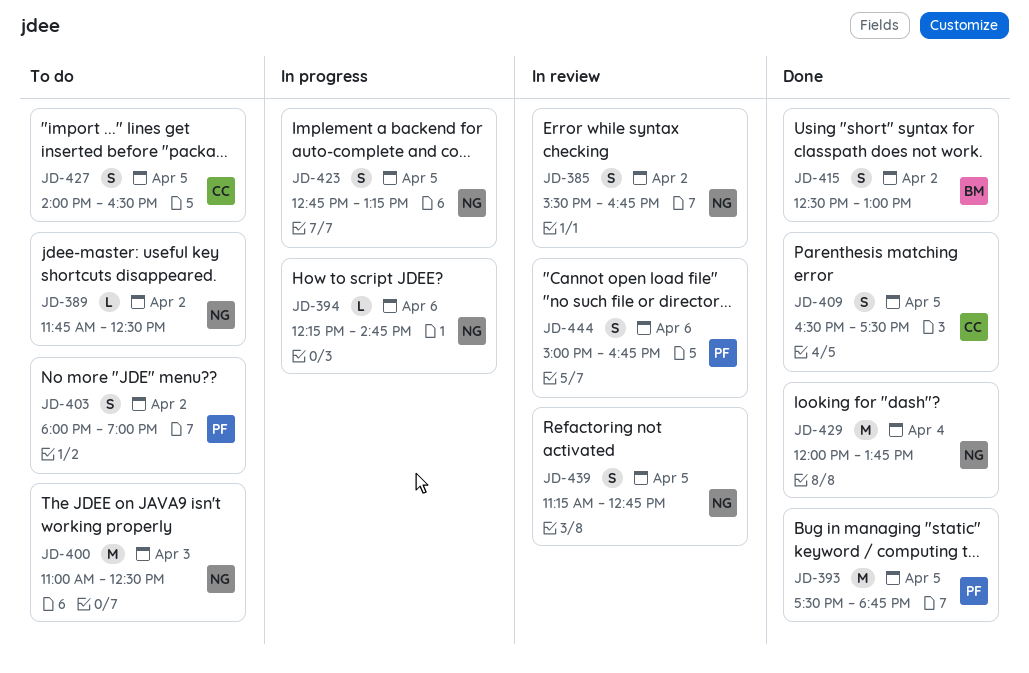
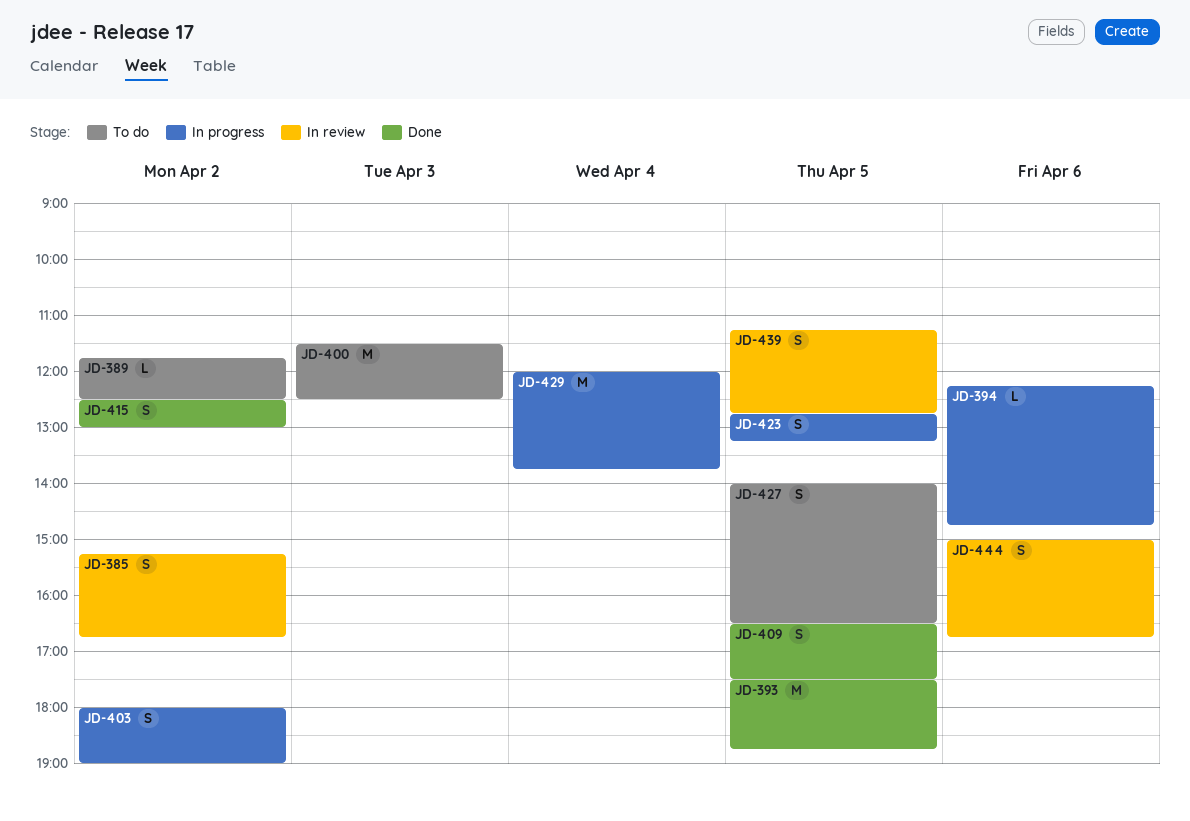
JD-385, begins: 15:30 -> 15:15
JD-400, begins: 11:00 -> 11:30
JD-403, status: To do -> In progress
JD-429, status: Done -> In progress

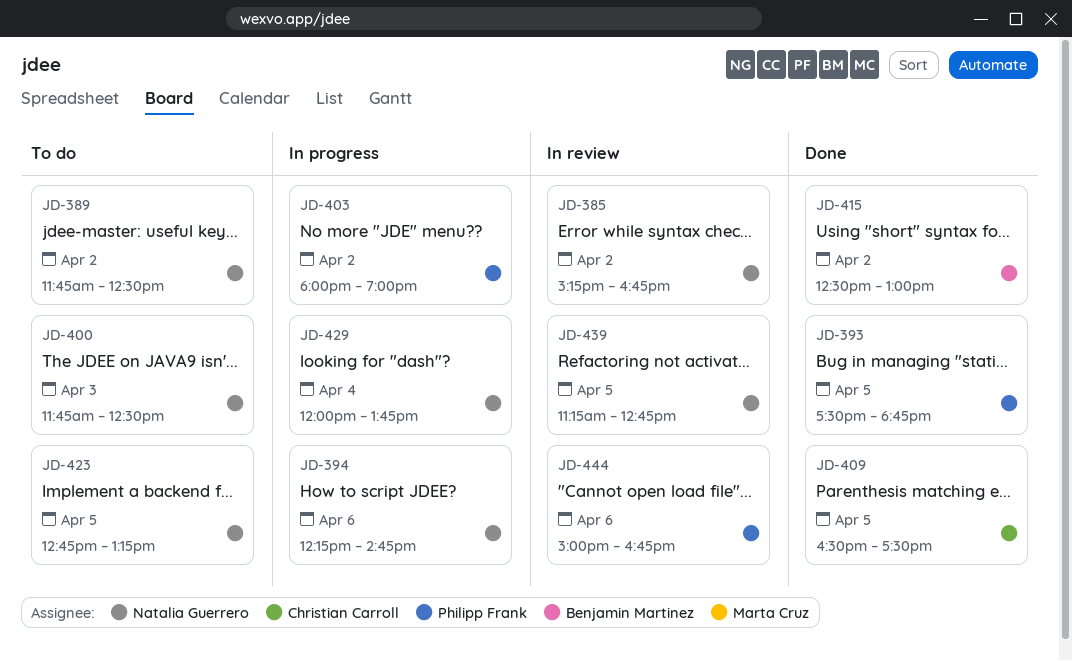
JD-400, begins: 11:30 -> 11:45
JD-423, status: In progress -> To do
JD-427: present -> none

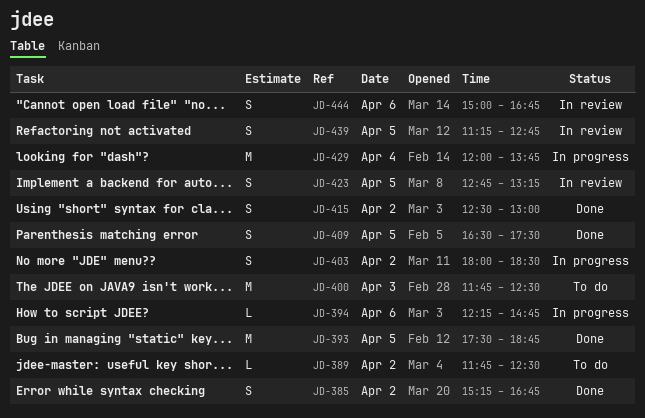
JD-385, status: In review -> Done
JD-403, ends: 19:00 -> 18:30
JD-423, status: To do -> In review

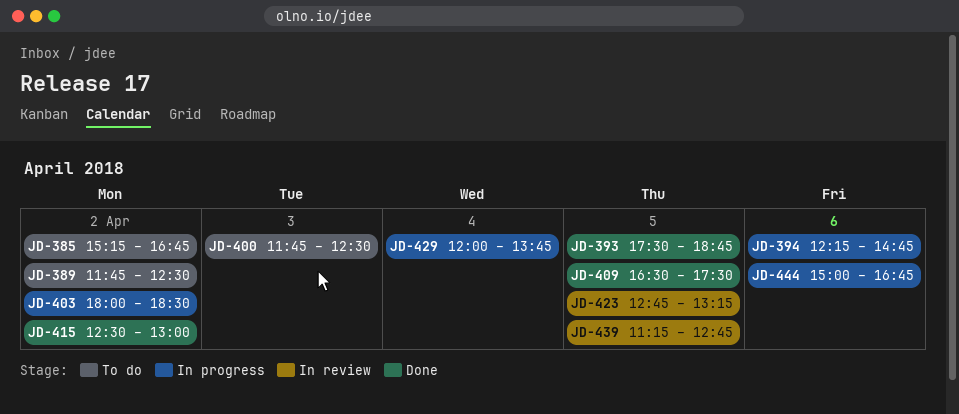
JD-385, status: Done -> To do
JD-444, status: In review -> In progress

